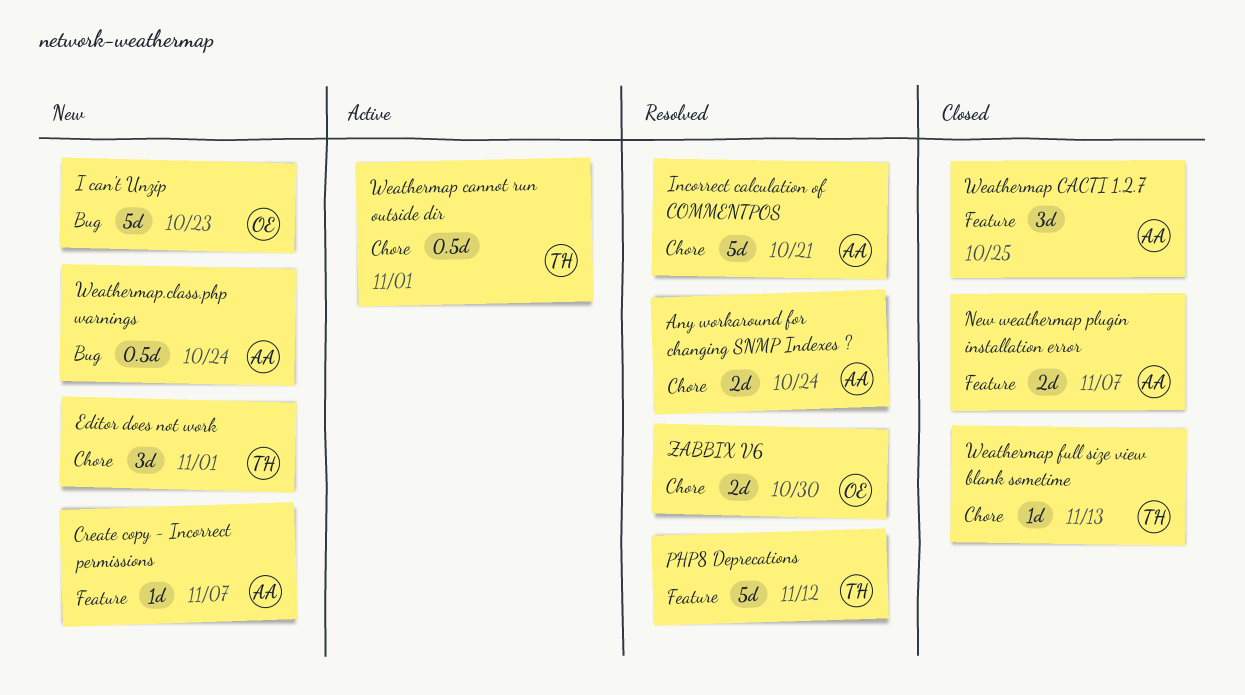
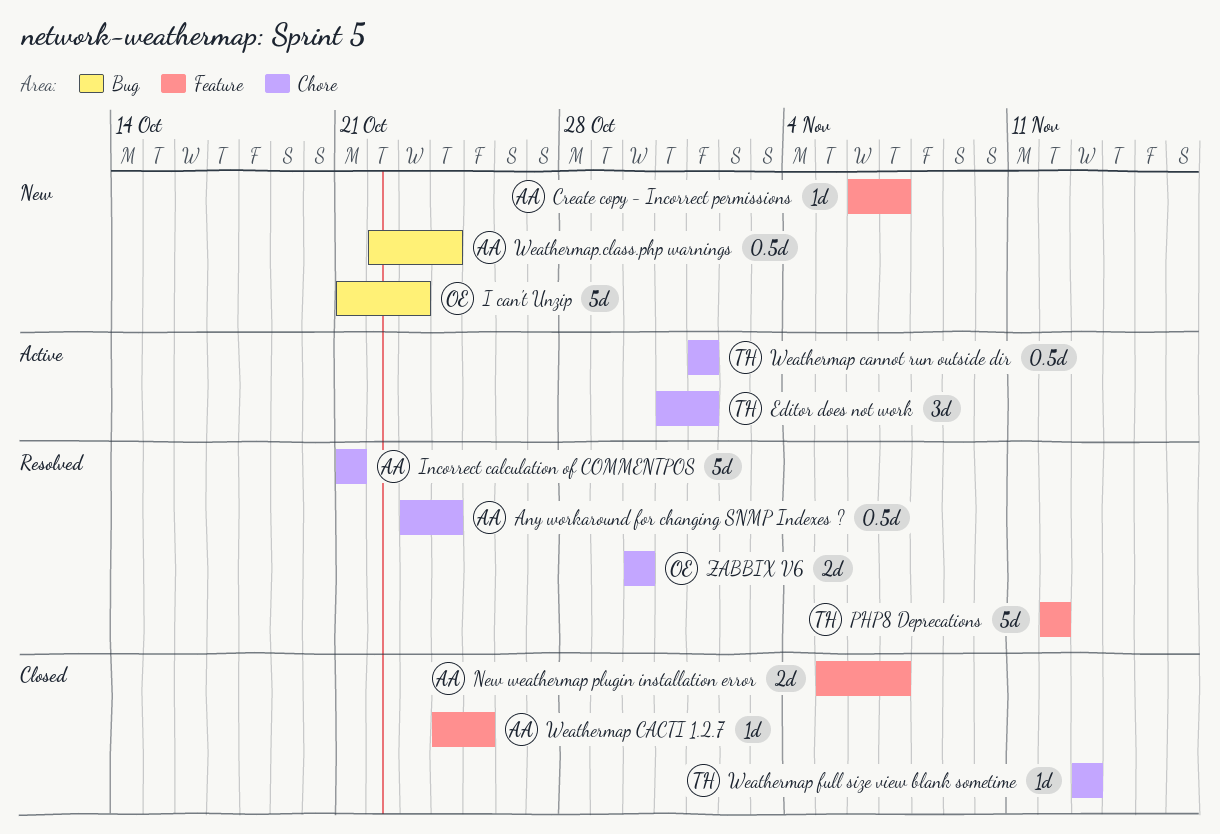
Any workaround for changing SNMP Indexes ?, estimate: 2d -> 0.5d
Editor does not work, status: New -> Active
Weathermap CACTI 1.2.7, estimate: 3d -> 1d

